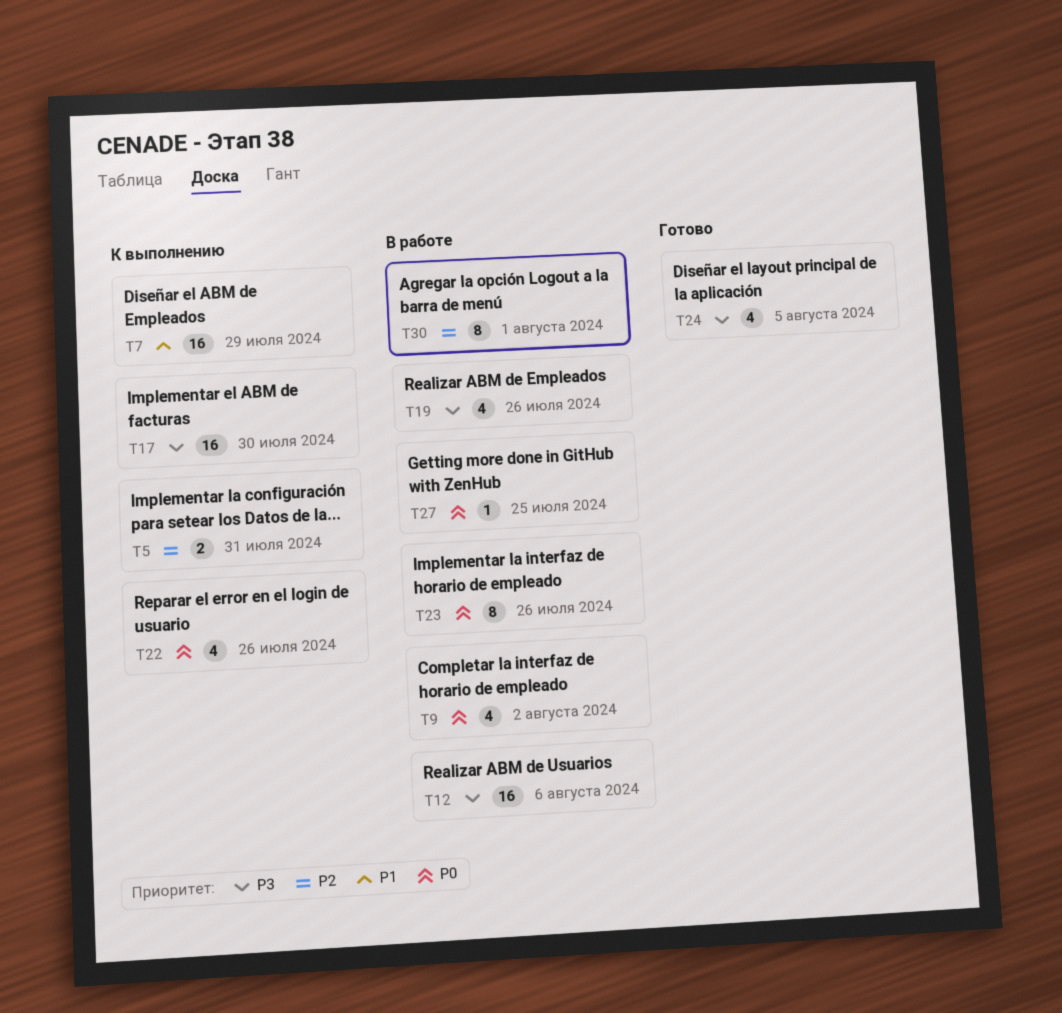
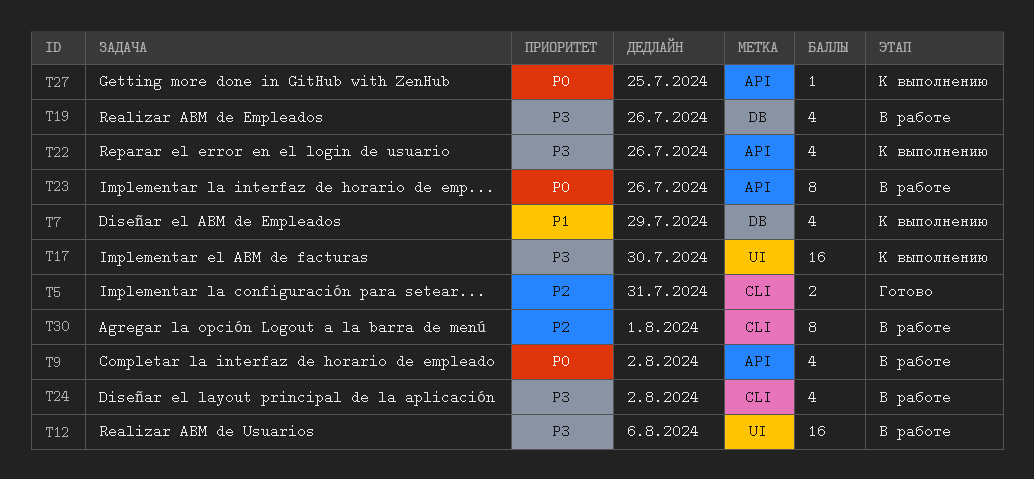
T5, status: К выполнению -> Готово
T7, estimate: 16 -> 4
T22, priority: P0 -> P3
T24, status: Готово -> В работе
T24, due: Aug 5 -> Aug 2
T27, status: В работе -> К выполнению

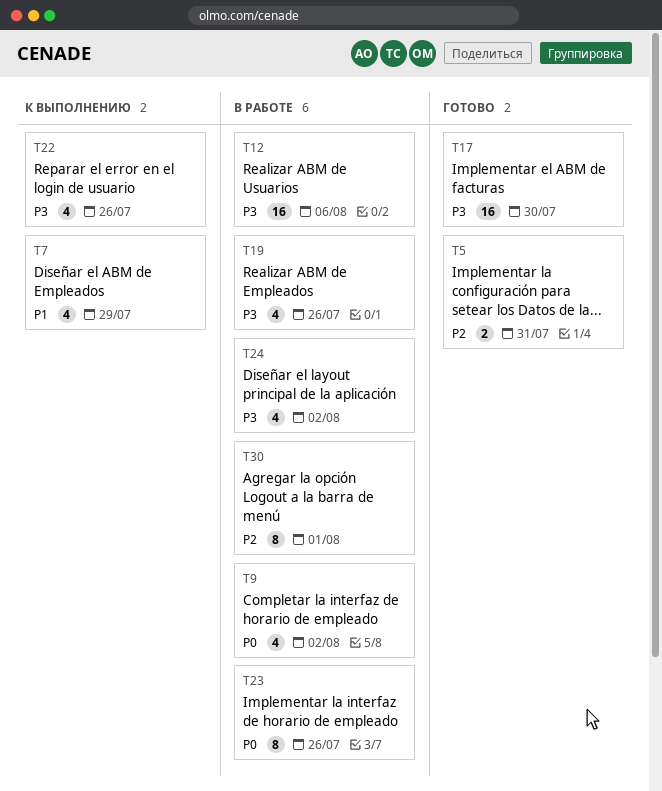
T17, status: К выполнению -> Готово
T27: present -> none

